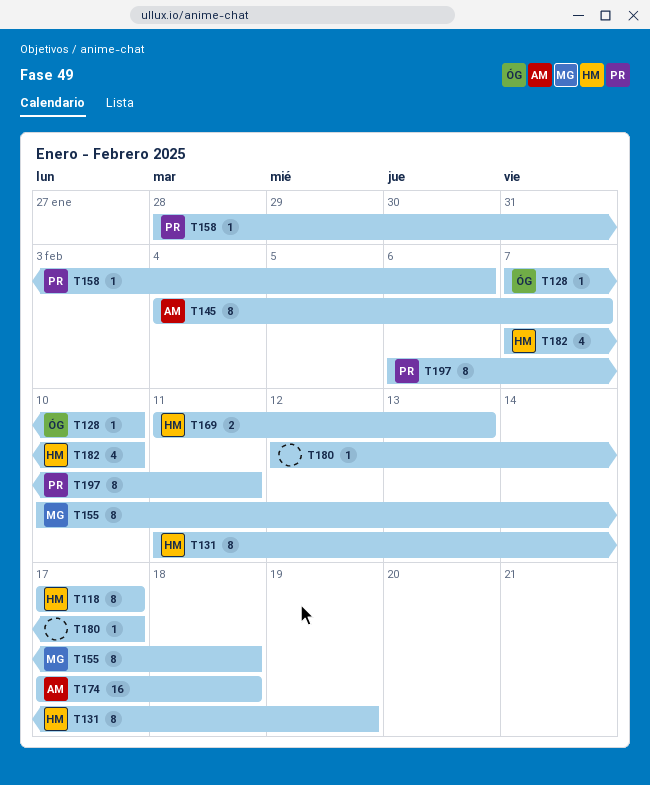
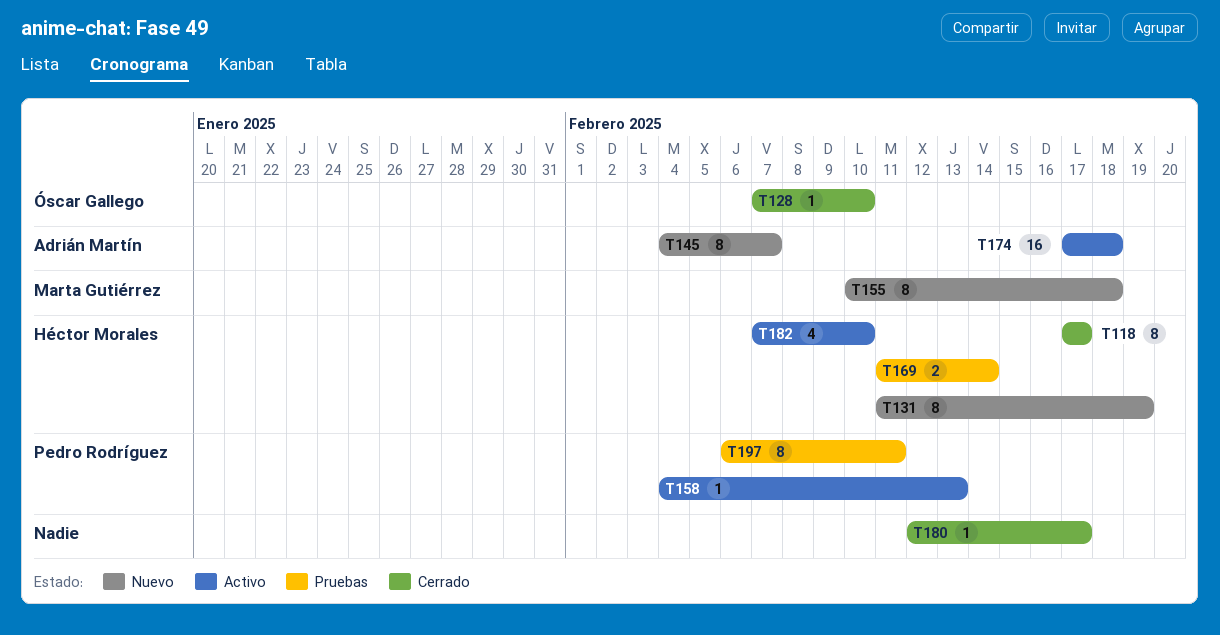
T158, start: Jan 28 -> Feb 4
T158, due: Feb 6 -> Feb 13
T169, due: Feb 13 -> Feb 14

